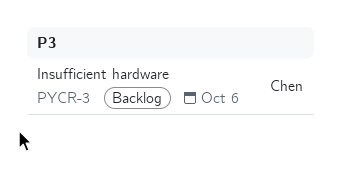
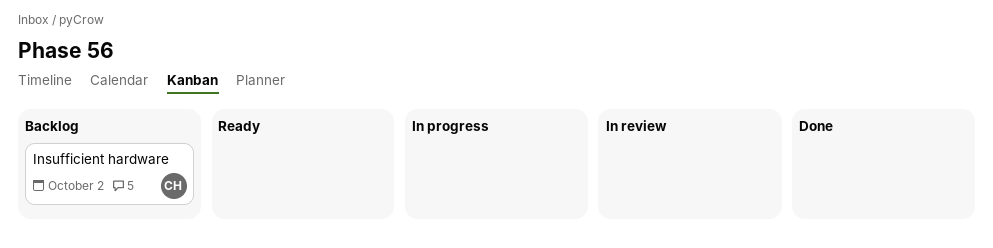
Insufficient hardware, due: Oct 6 -> Oct 2

